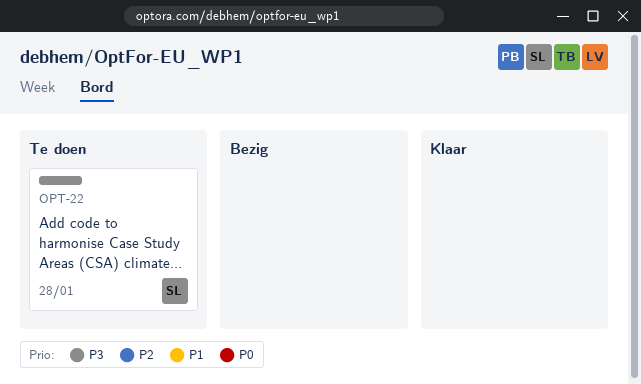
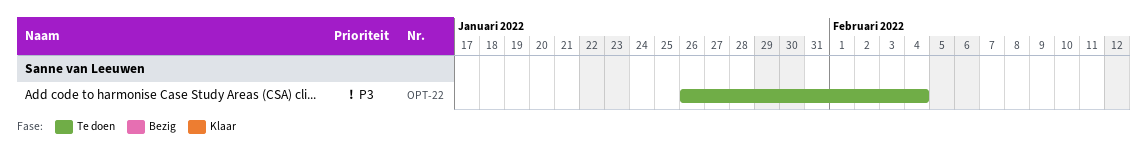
OPT-22, due: Jan 28 -> Feb 4

